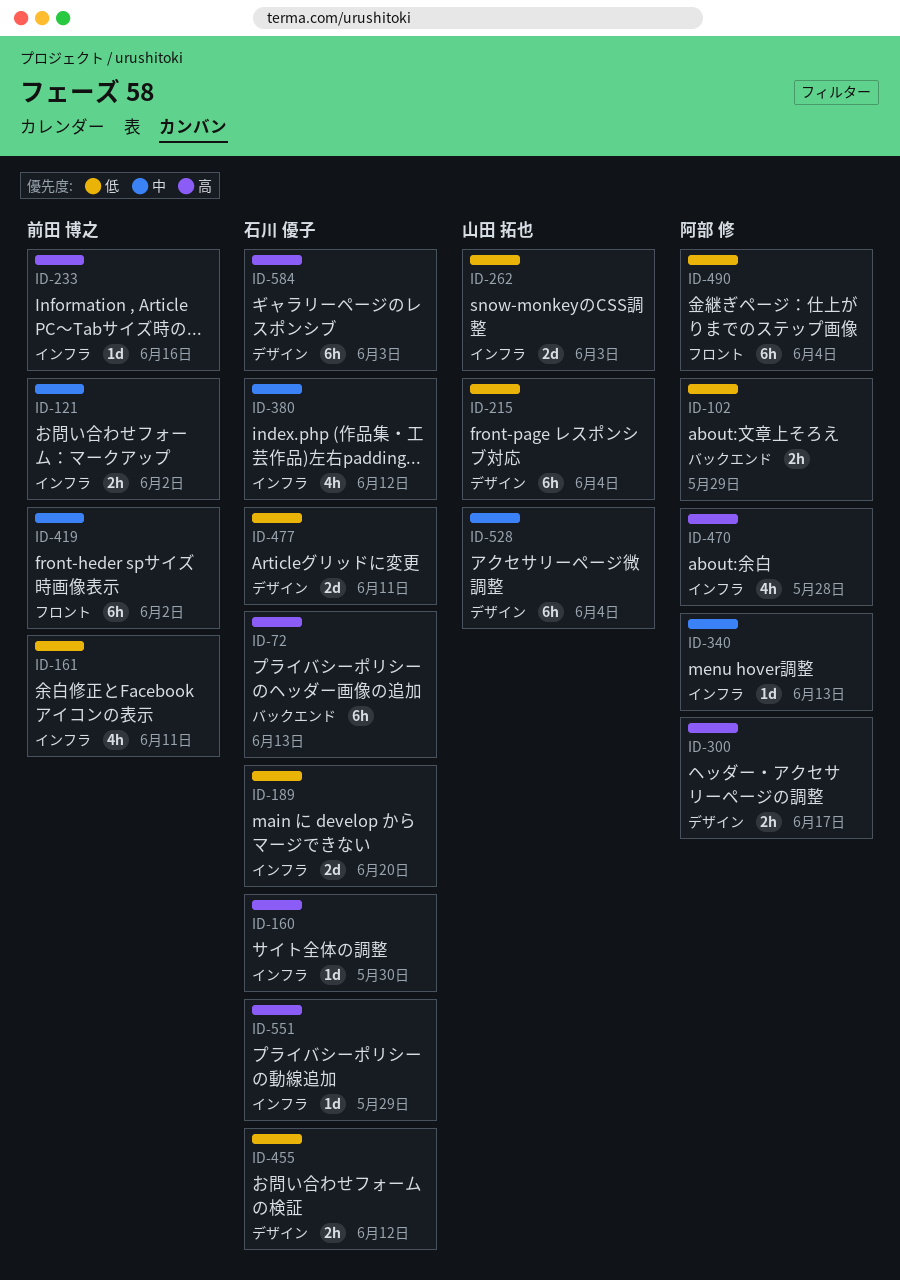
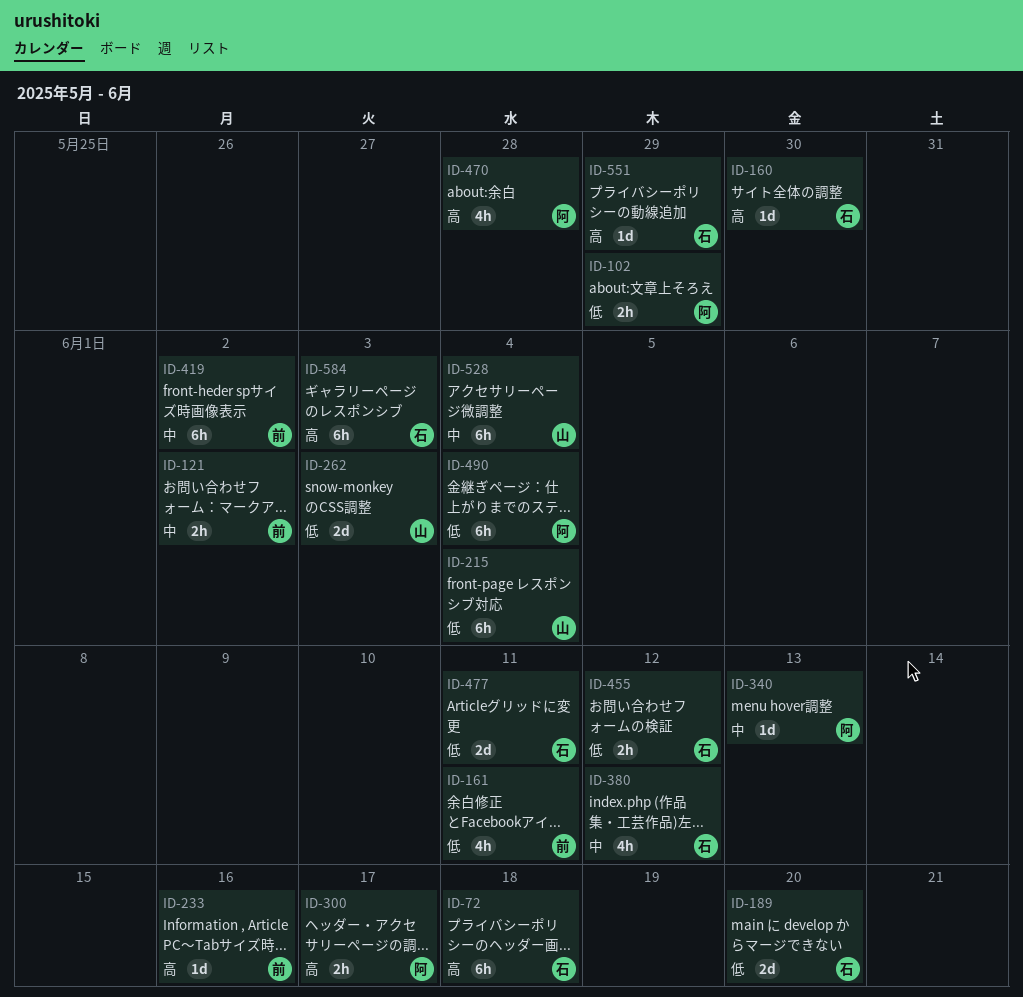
ID-72, due: Jun 13 -> Jun 18

